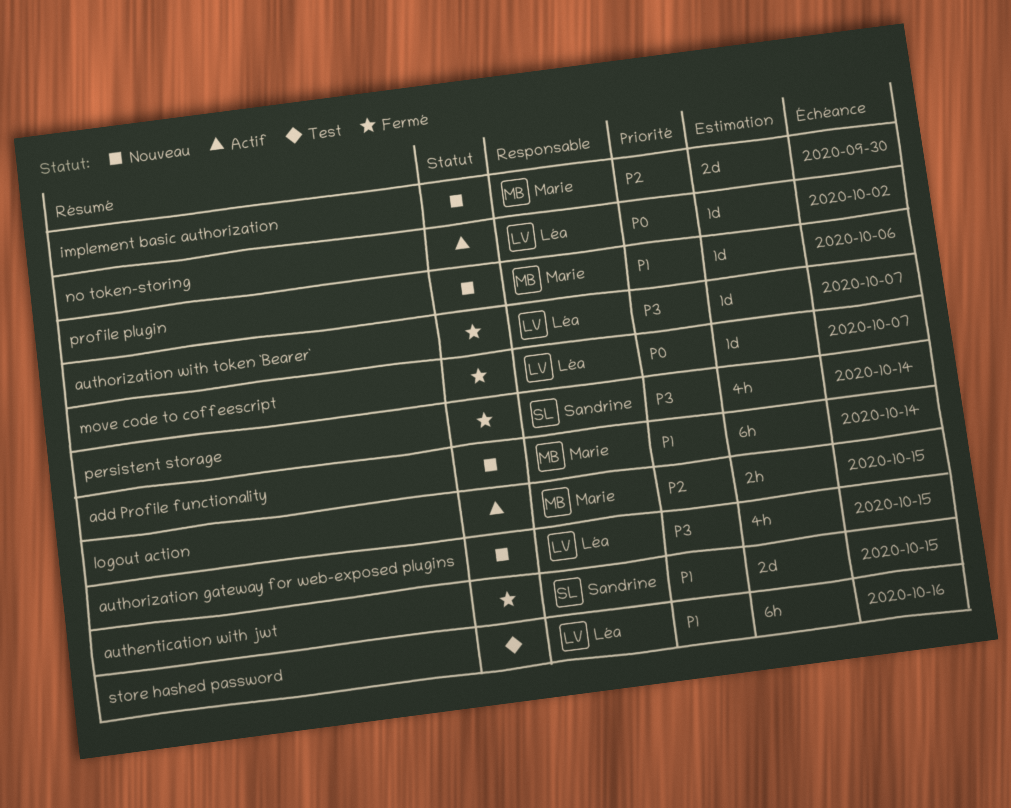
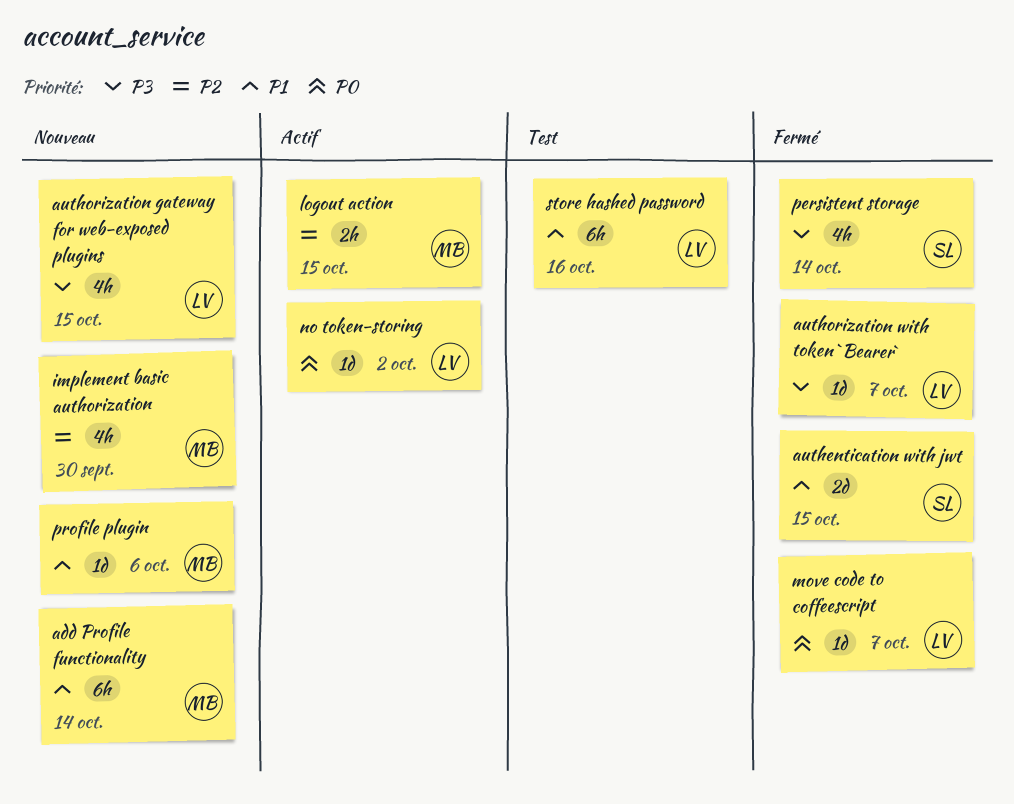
implement basic authorization, estimate: 2d -> 4h

